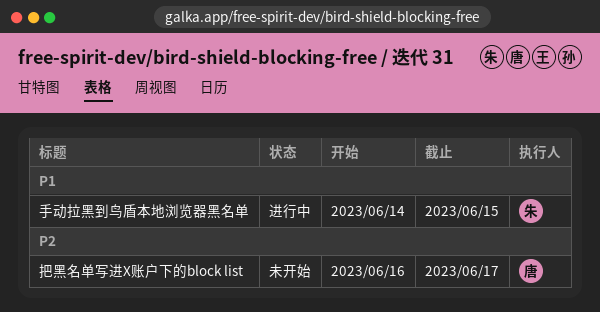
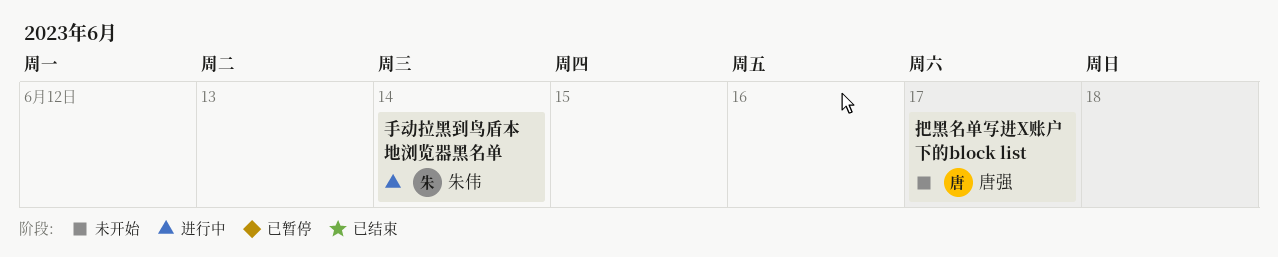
手动拉黑到鸟盾本地浏览器黑名单, due: Jun 15 -> Jun 14

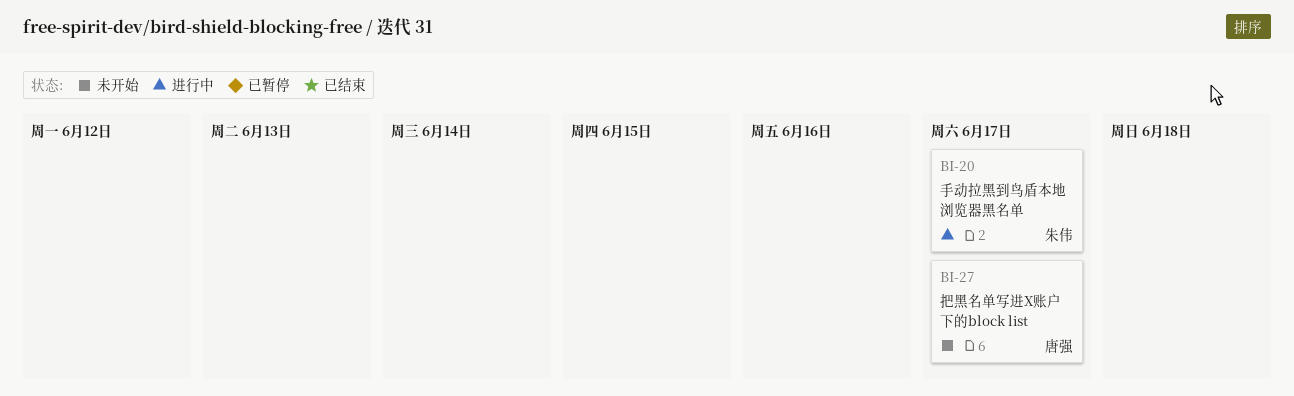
手动拉黑到鸟盾本地浏览器黑名单, due: Jun 14 -> Jun 17

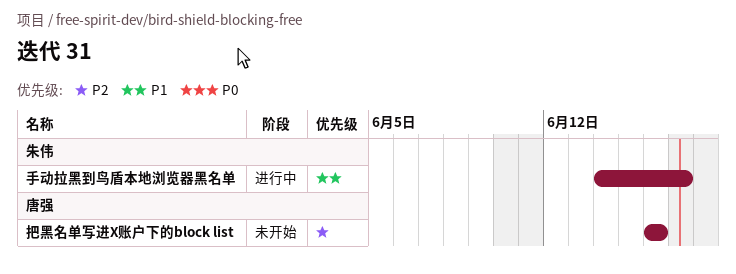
把黑名单写进X账户下的block list, due: Jun 17 -> Jun 16

